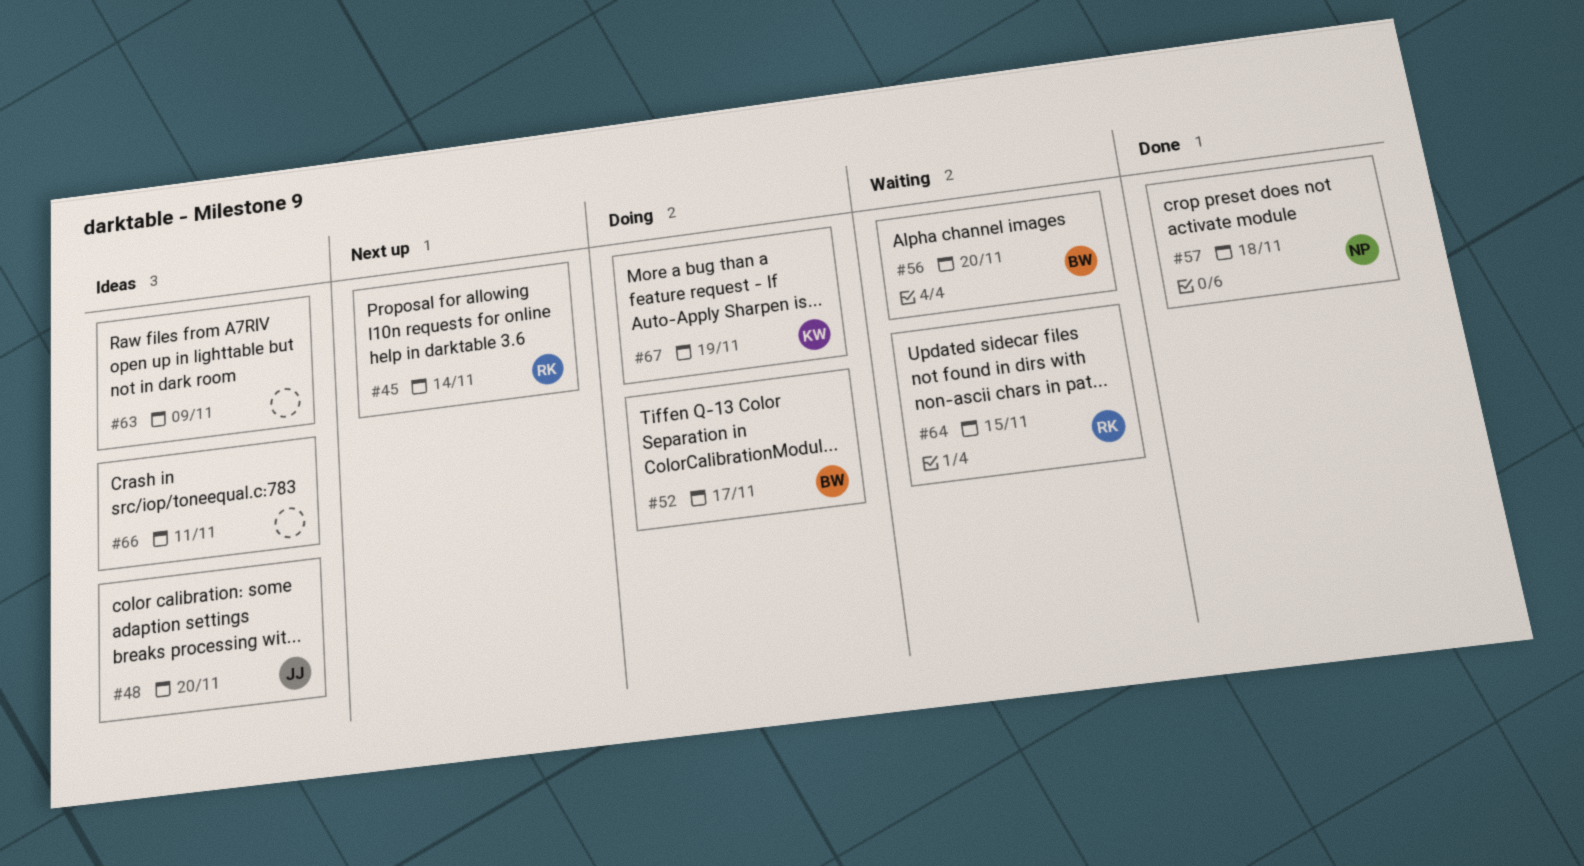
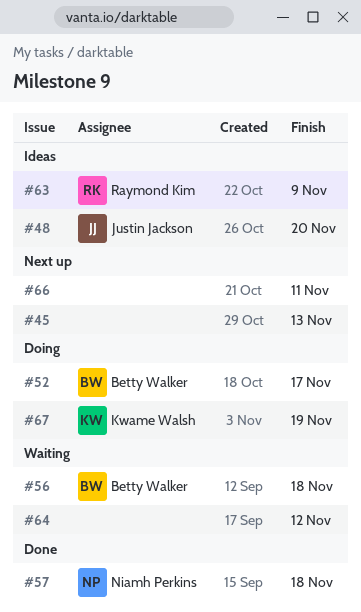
#45, owner: Raymond Kim -> none
#45, due: Nov 14 -> Nov 13
#56, due: Nov 20 -> Nov 18
#63, owner: none -> Raymond Kim
#64, owner: Raymond Kim -> none
#64, due: Nov 15 -> Nov 12
#66, status: Ideas -> Next up

